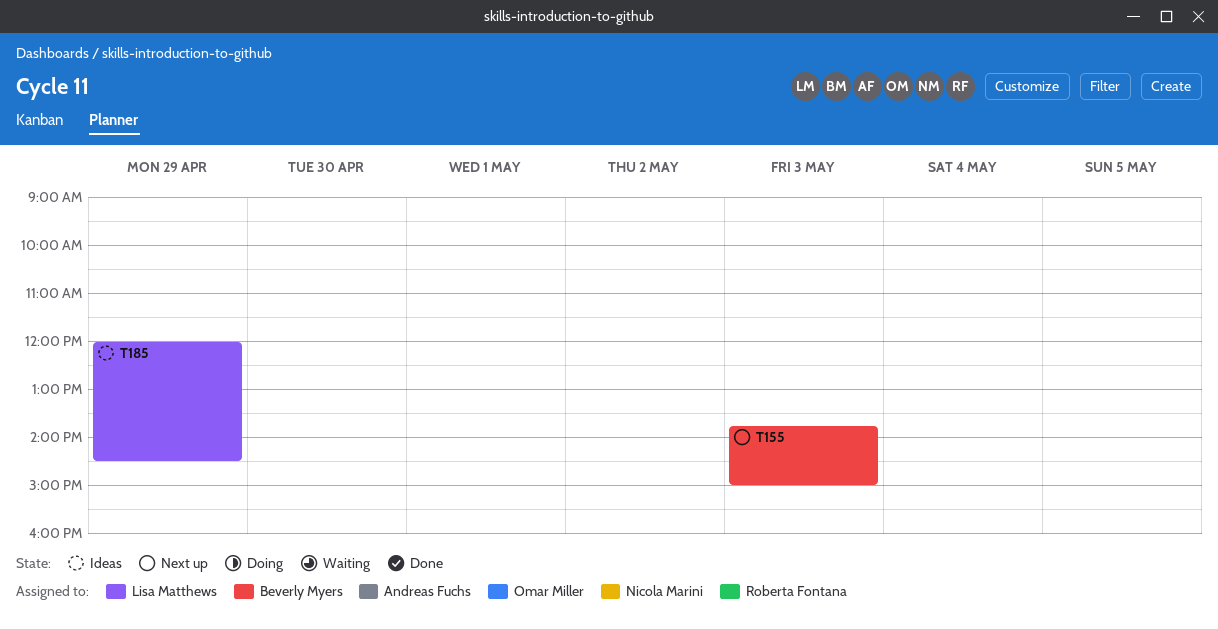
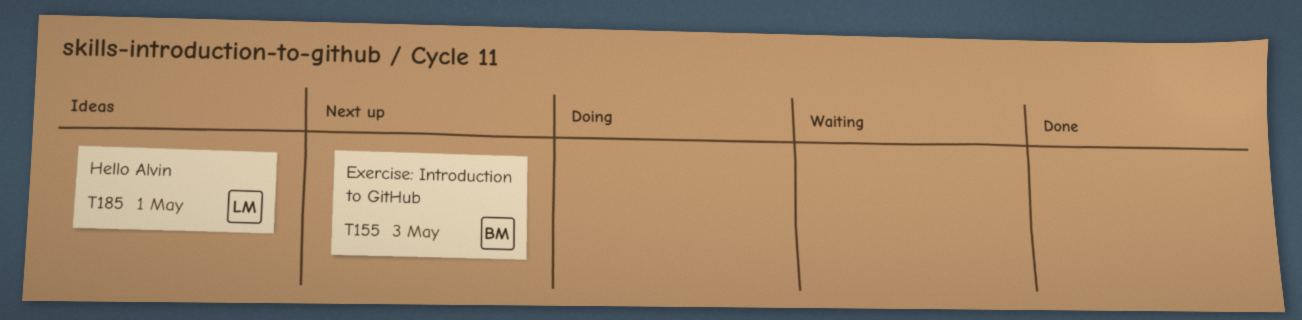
T185, day: Apr 29 -> May 1

